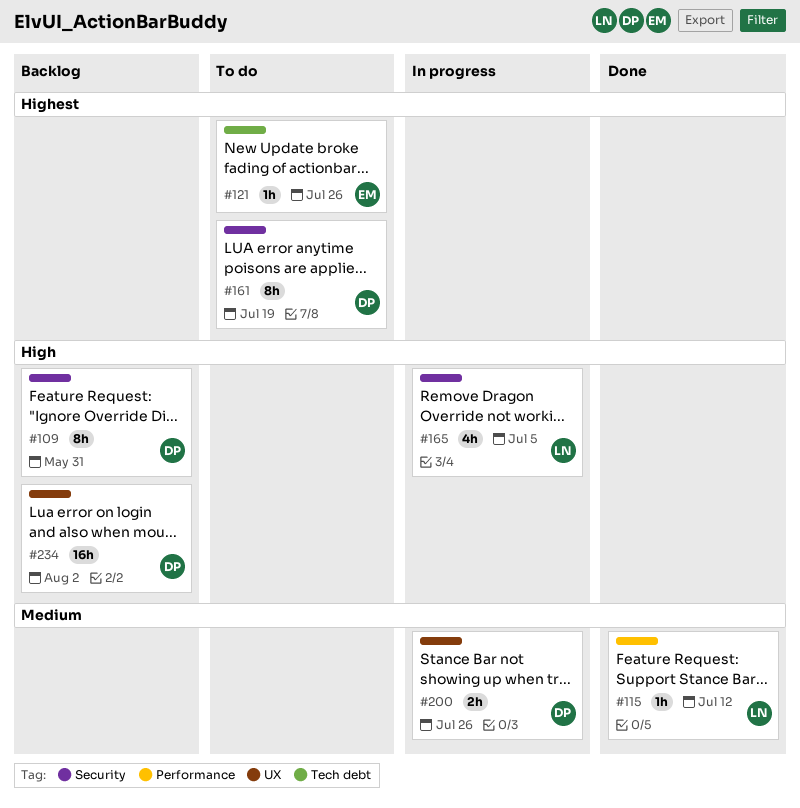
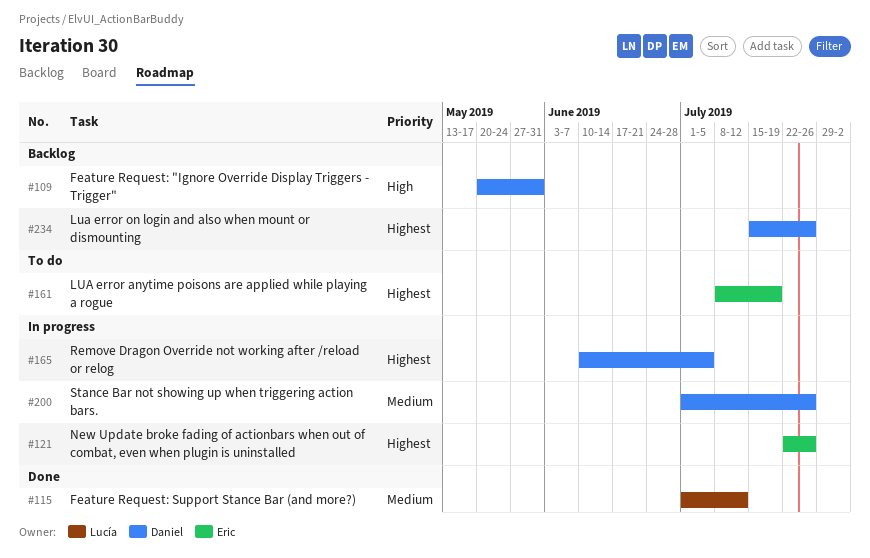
#121, status: To do -> In progress
#161, owner: Daniel -> Eric
#165, owner: Lucía -> Daniel
#165, priority: High -> Highest
#234, priority: High -> Highest
#234, due: Aug 2 -> Jul 26

